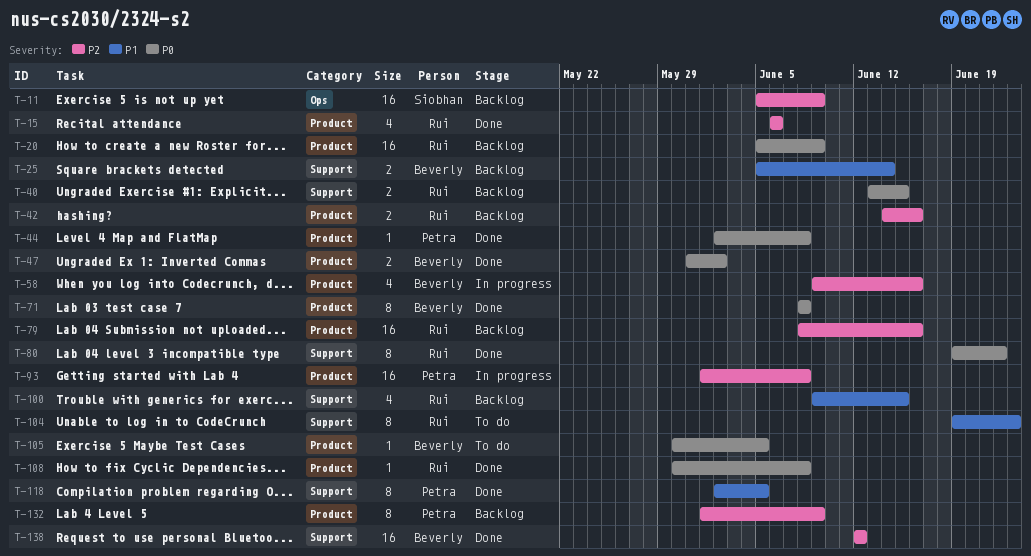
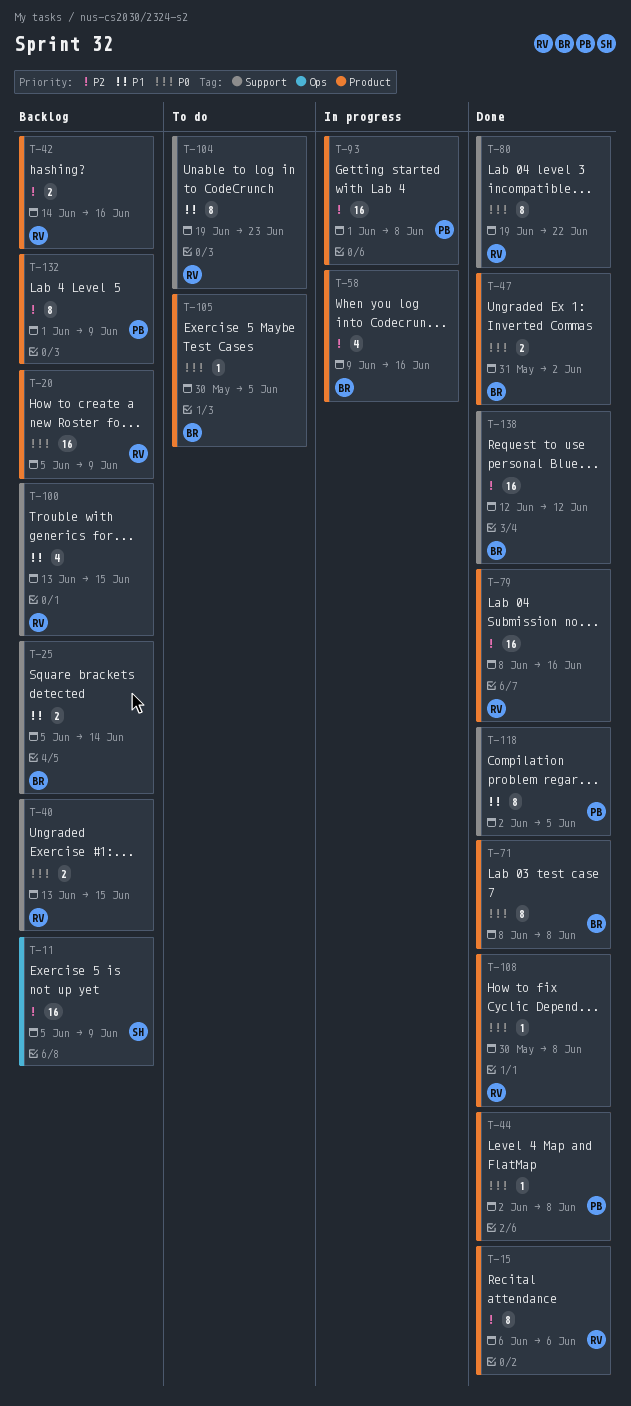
T-15, estimate: 4 -> 8
T-79, status: Backlog -> Done
T-100, start: Jun 9 -> Jun 13

